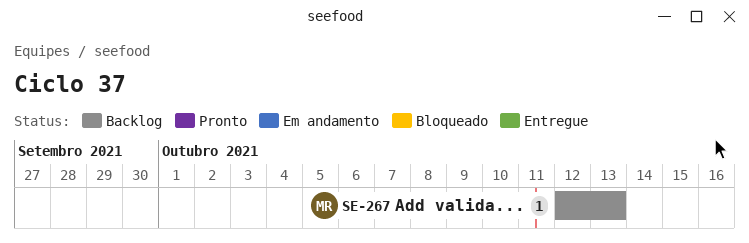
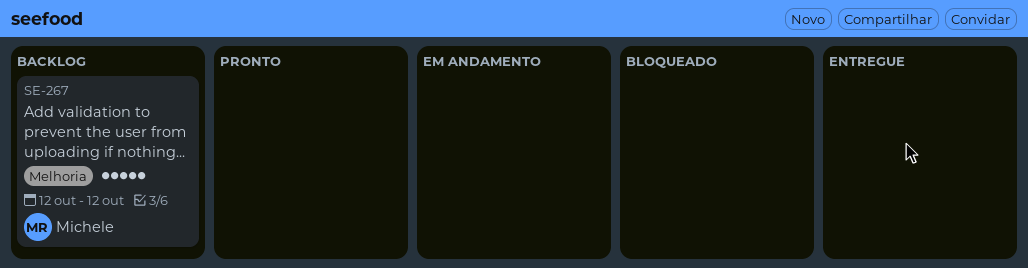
SE-267, estimate: 1 -> 5
SE-267, due: Oct 13 -> Oct 12

